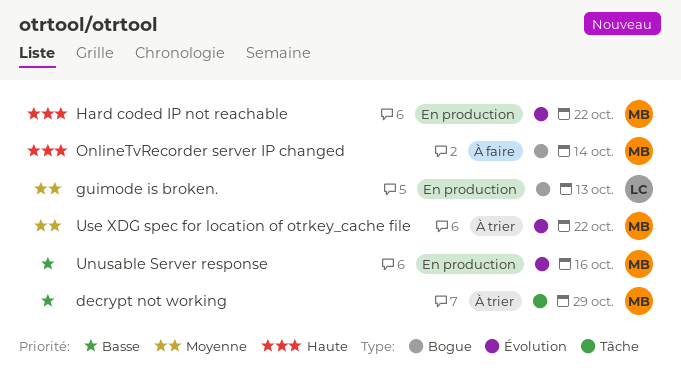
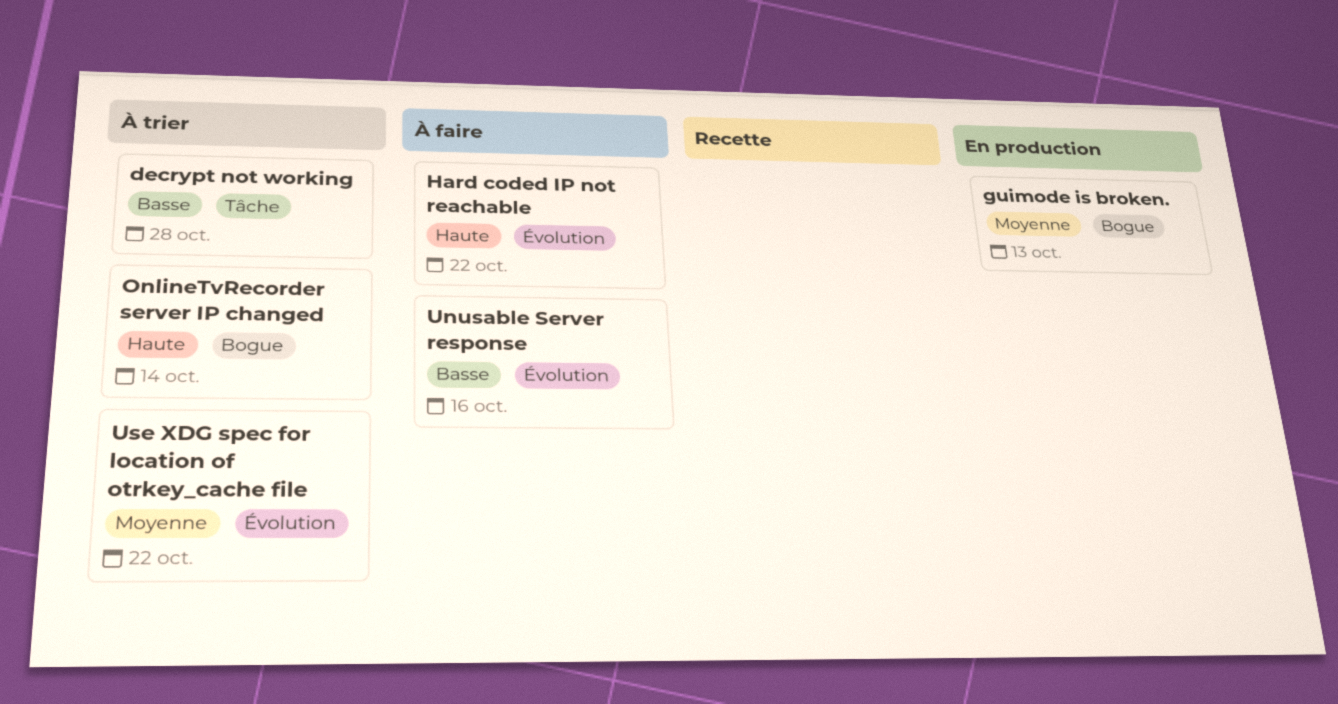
decrypt not working, due: Oct 29 -> Oct 28
Hard coded IP not reachable, status: En production -> À faire
OnlineTvRecorder server IP changed, status: À faire -> À trier
Unusable Server response, status: En production -> À faire

